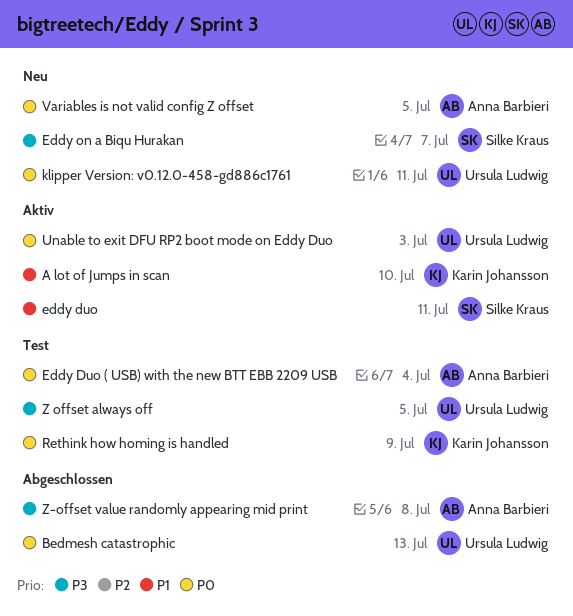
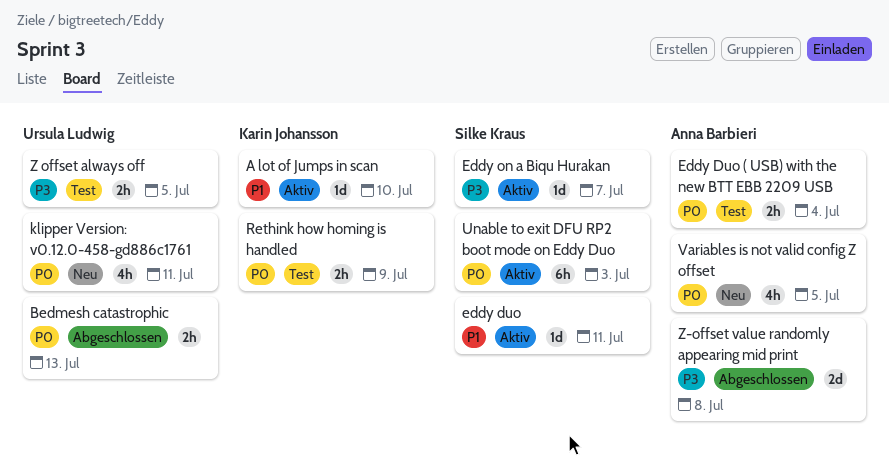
Eddy on a Biqu Hurakan, status: Neu -> Aktiv
Unable to exit DFU RP2 boot mode on Eddy Duo, owner: Ursula Ludwig -> Silke Kraus

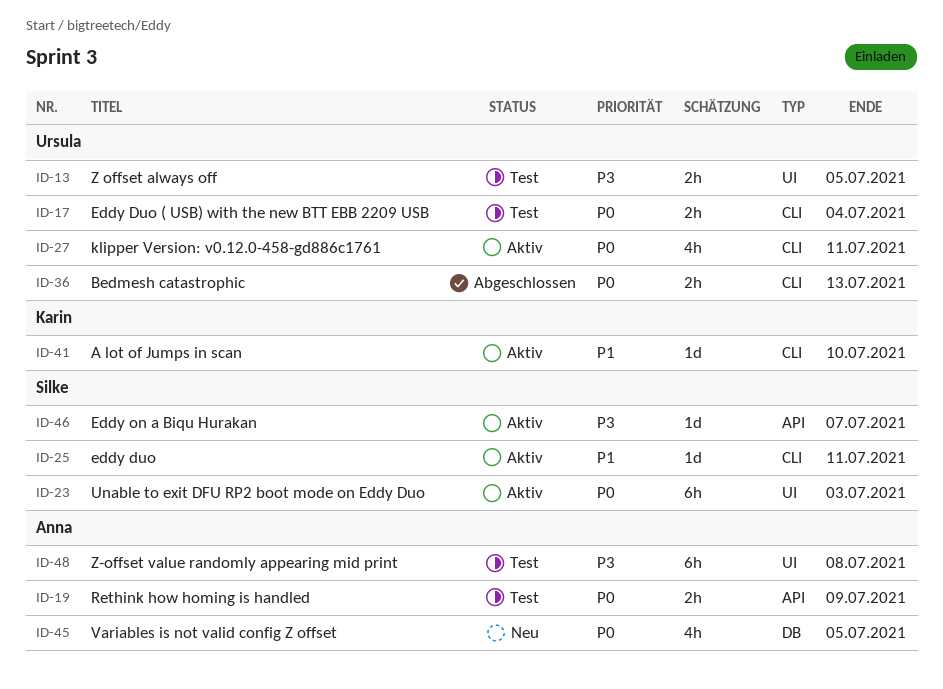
Eddy Duo ( USB) with the new BTT EBB 2209 USB, owner: Anna Barbieri -> Ursula Ludwig
klipper Version: v0.12.0-458-gd886c1761, status: Neu -> Aktiv
Rethink how homing is handled, owner: Karin Johansson -> Anna Barbieri
Z-offset value randomly appearing mid print, status: Abgeschlossen -> Test
Z-offset value randomly appearing mid print, estimate: 2d -> 6h

